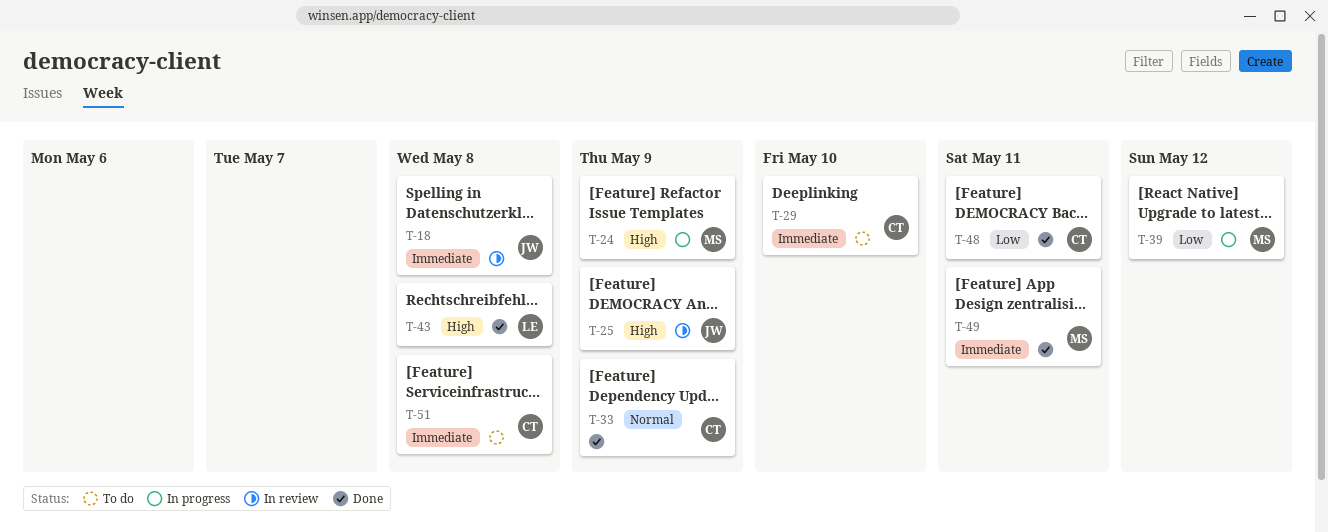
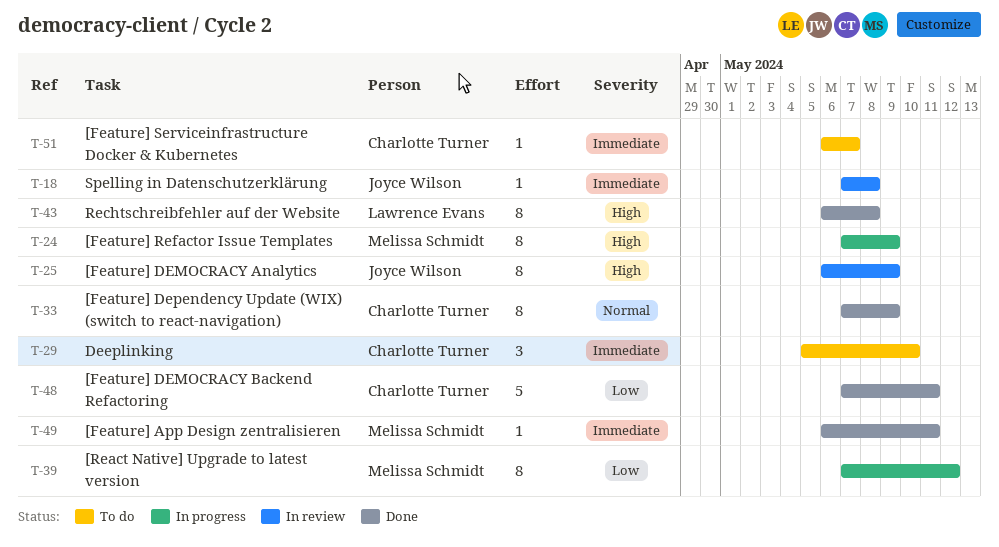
T-51, due: May 8 -> May 7

